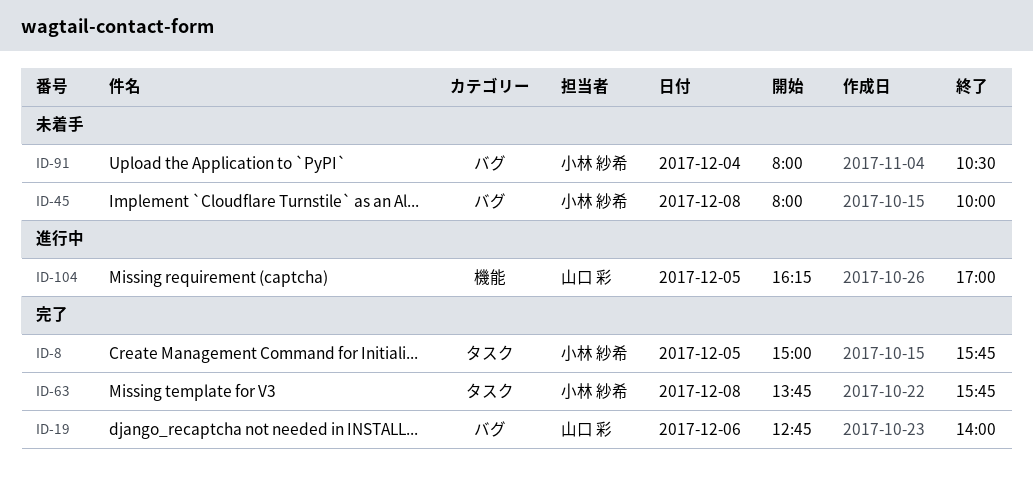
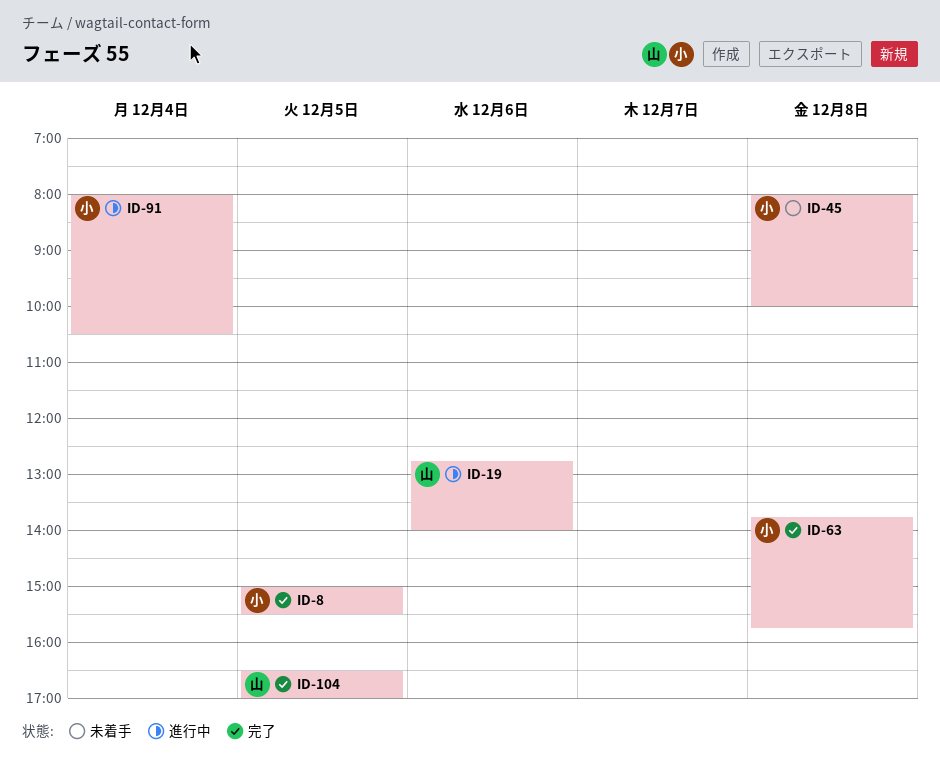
ID-8, ends: 15:45 -> 15:30
ID-19, status: 完了 -> 進行中
ID-91, status: 未着手 -> 進行中
ID-104, status: 進行中 -> 完了
ID-104, begins: 16:15 -> 16:30

